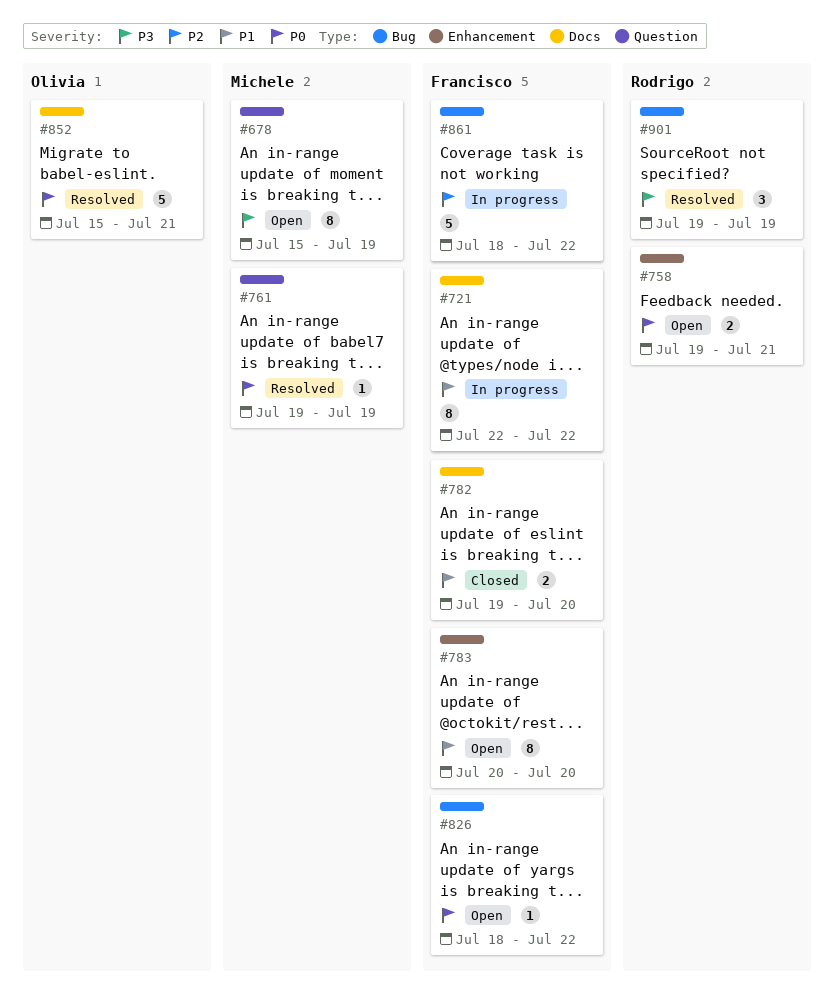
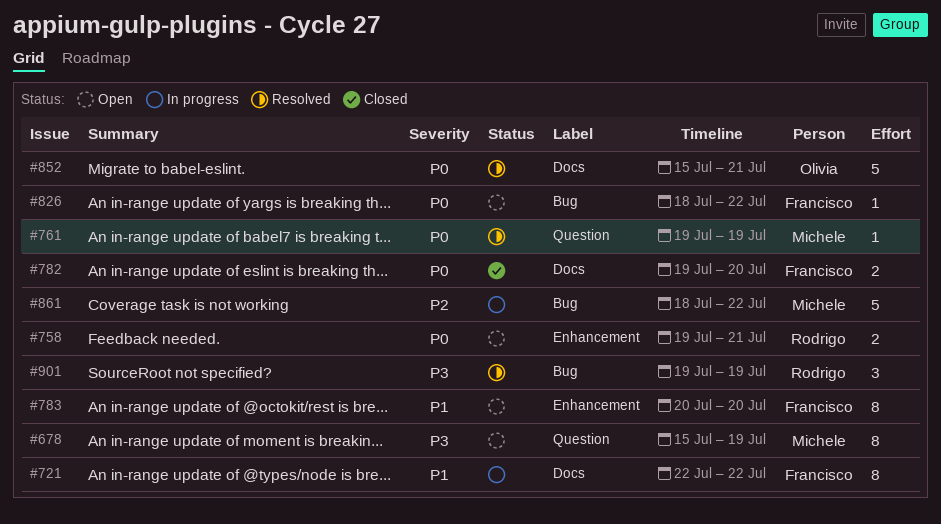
#782, priority: P1 -> P0
#861, owner: Francisco -> Michele

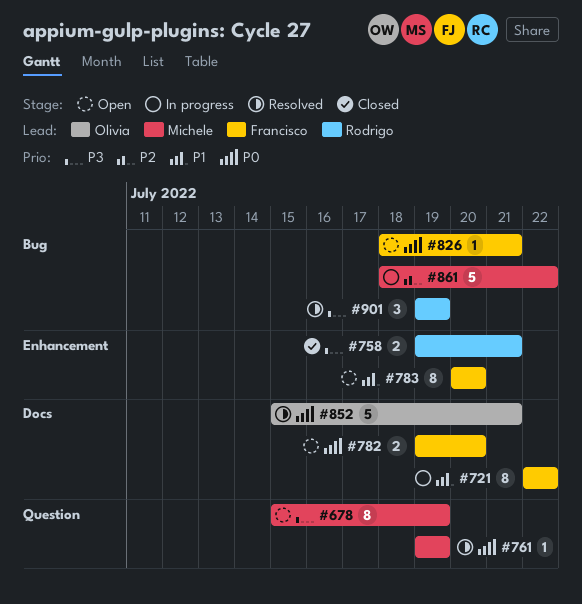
#758, status: Open -> Closed
#758, priority: P0 -> P3
#782, status: Closed -> Open
#826, due: Jul 22 -> Jul 21

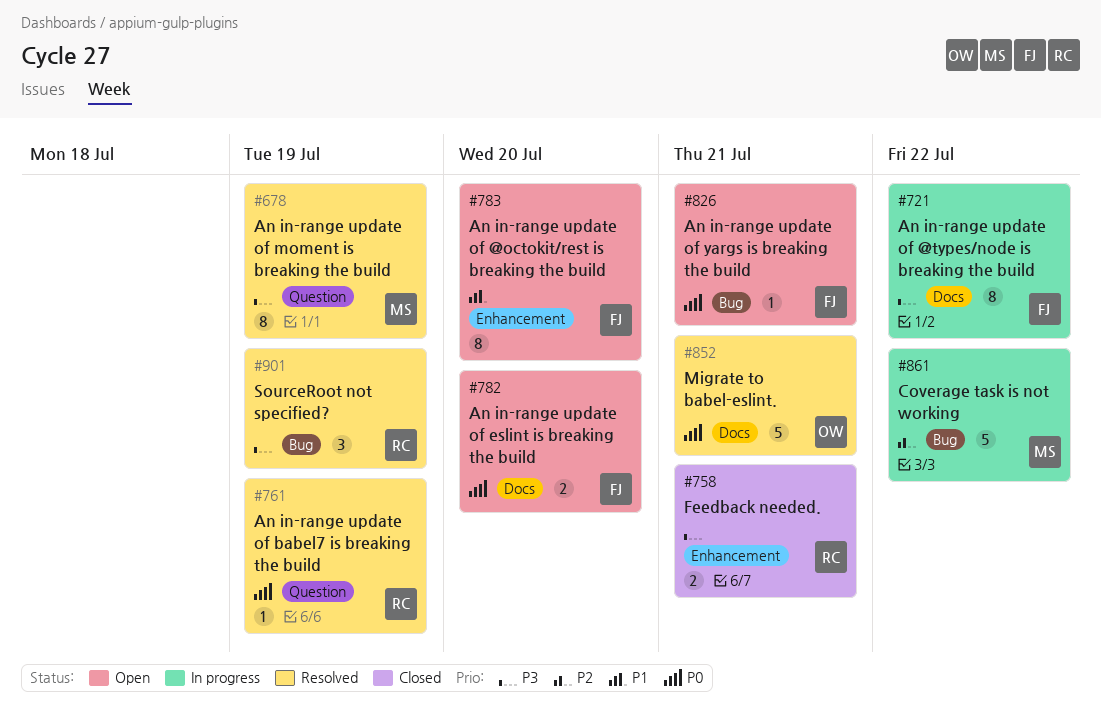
#678, status: Open -> Resolved
#721, priority: P1 -> P3
#761, owner: Michele -> Rodrigo

